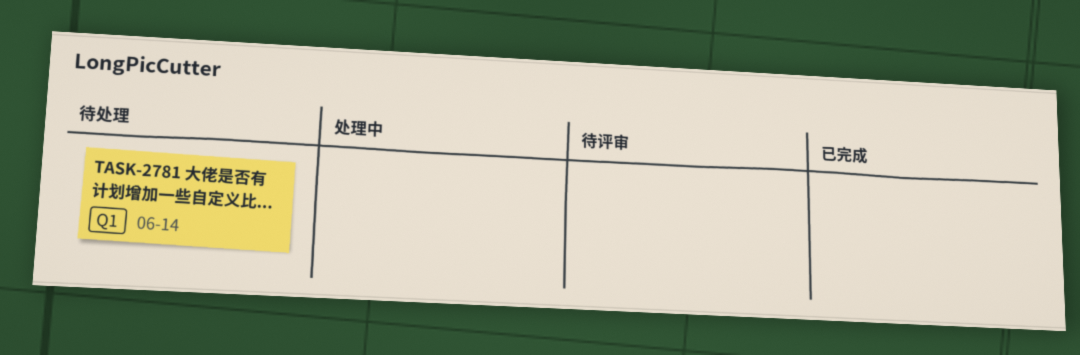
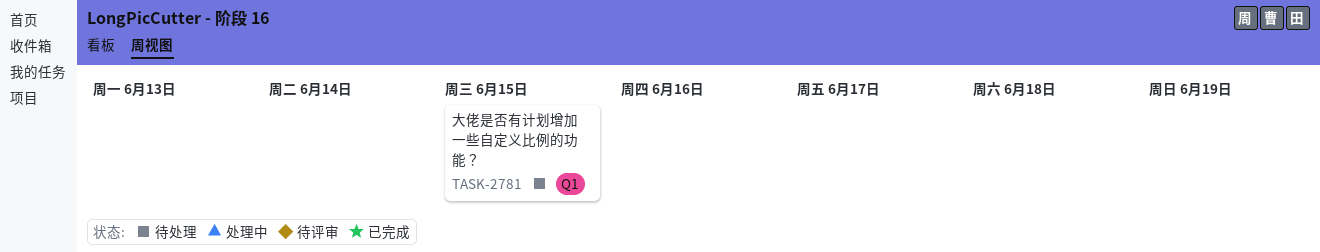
TASK-2781, due: Jun 14 -> Jun 15

